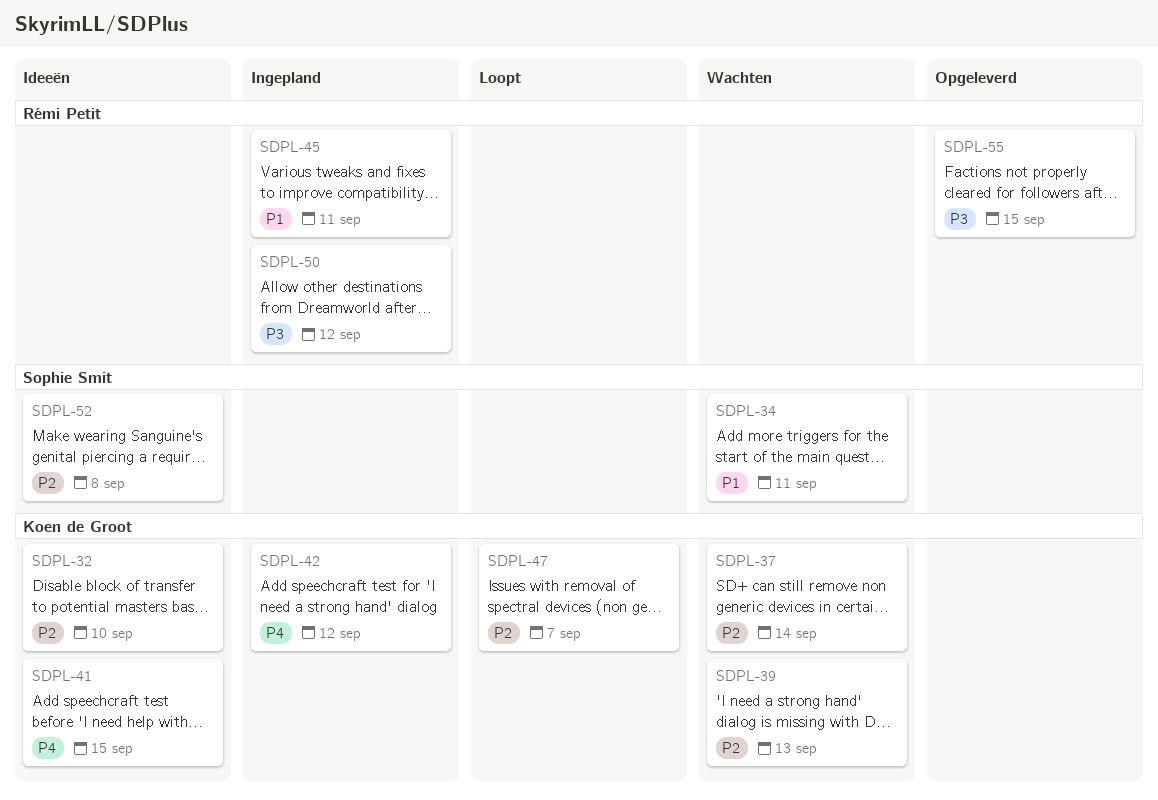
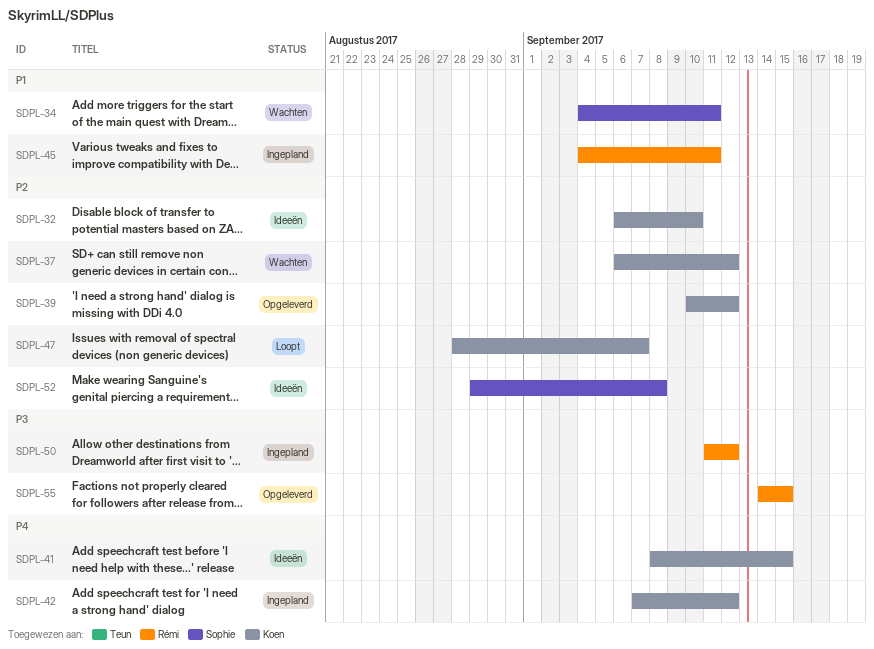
SDPL-37, due: Sep 14 -> Sep 12
SDPL-39, status: Wachten -> Opgeleverd
SDPL-39, due: Sep 13 -> Sep 12

